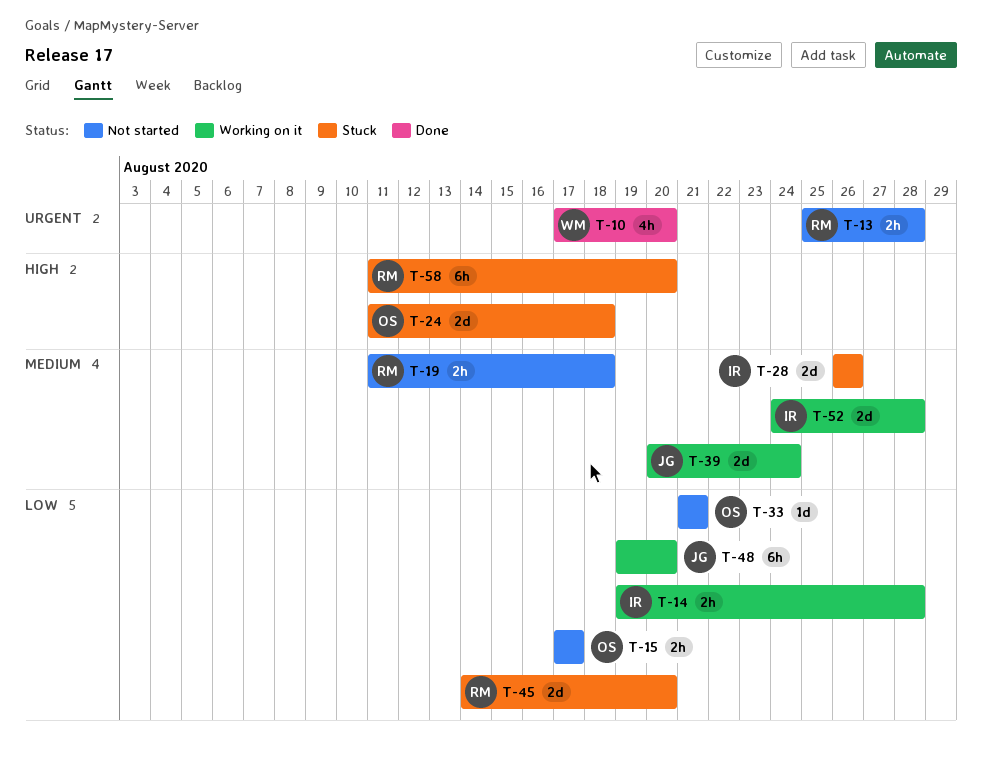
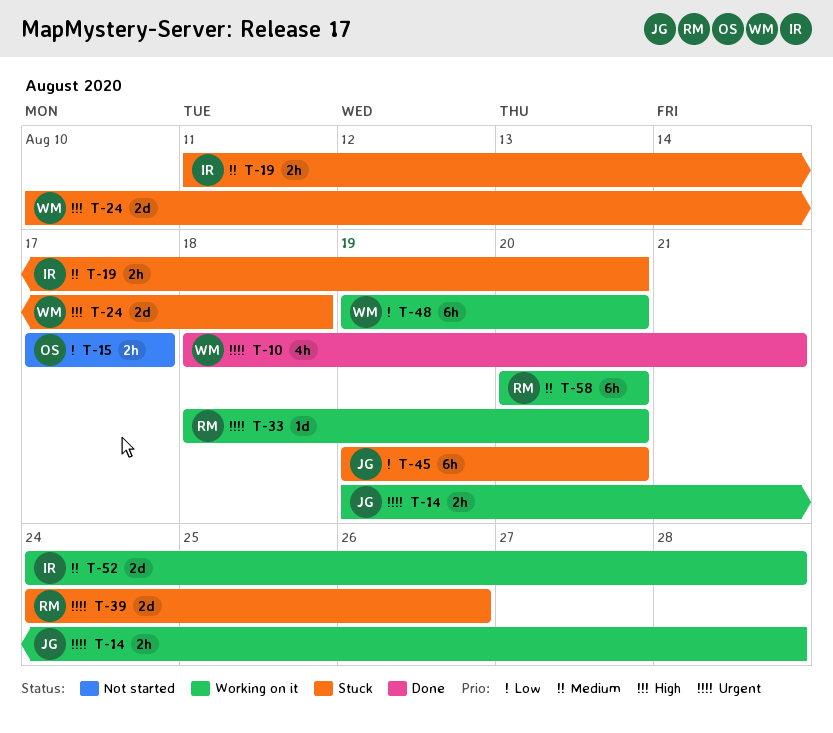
T-10, start: Aug 17 -> Aug 18
T-10, due: Aug 20 -> Aug 21
T-13: present -> none
T-14, owner: IR -> JG
T-14, priority: Low -> Urgent
T-19, status: Not started -> Stuck
T-19, owner: RM -> IR
T-19, due: Aug 18 -> Aug 20
T-24, owner: OS -> WM
T-24, start: Aug 11 -> Aug 10
T-28: present -> none
T-33, status: Not started -> Working on it
T-33, owner: OS -> RM
T-33, priority: Low -> Urgent
T-33, start: Aug 21 -> Aug 18
T-33, due: Aug 21 -> Aug 20
T-39, status: Working on it -> Stuck
T-39, owner: JG -> RM
T-39, priority: Medium -> Urgent
T-39, start: Aug 20 -> Aug 24
T-39, due: Aug 24 -> Aug 26
T-45, owner: RM -> JG
T-45, estimate: 2d -> 6h
T-45, start: Aug 14 -> Aug 19
T-48, owner: JG -> WM
T-58, status: Stuck -> Working on it
T-58, priority: High -> Medium
T-58, start: Aug 11 -> Aug 20

